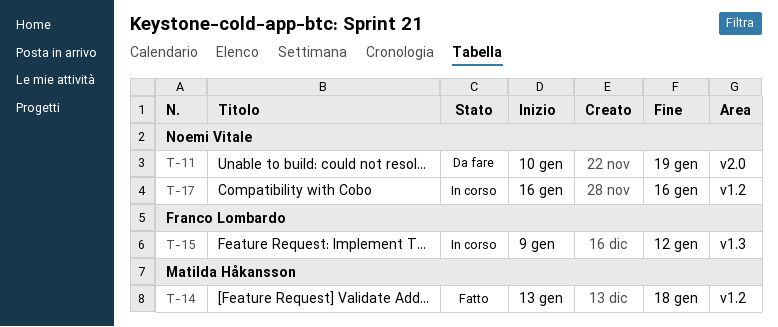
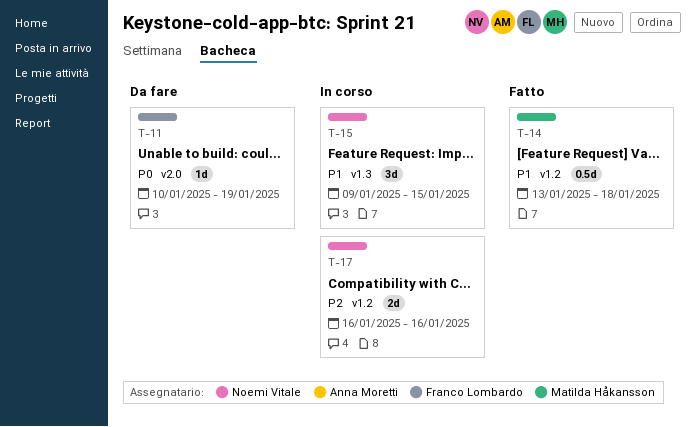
T-11, owner: Noemi Vitale -> Franco Lombardo
T-15, owner: Franco Lombardo -> Noemi Vitale
T-15, due: Jan 12 -> Jan 15

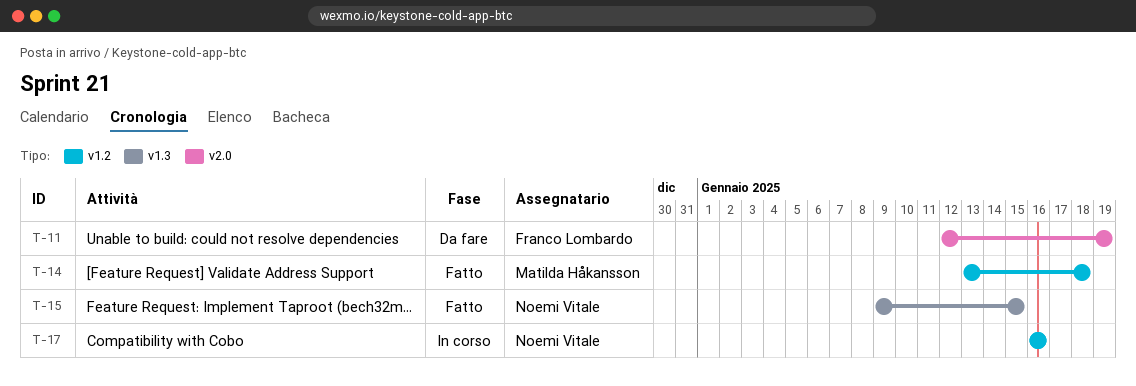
T-11, start: Jan 10 -> Jan 12
T-15, status: In corso -> Fatto

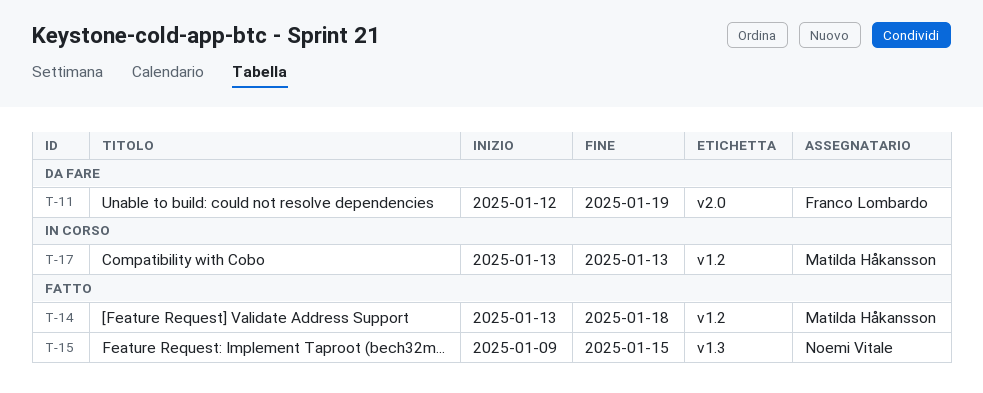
T-17, owner: Noemi Vitale -> Matilda Håkansson
T-17, start: Jan 16 -> Jan 13
T-17, due: Jan 16 -> Jan 13

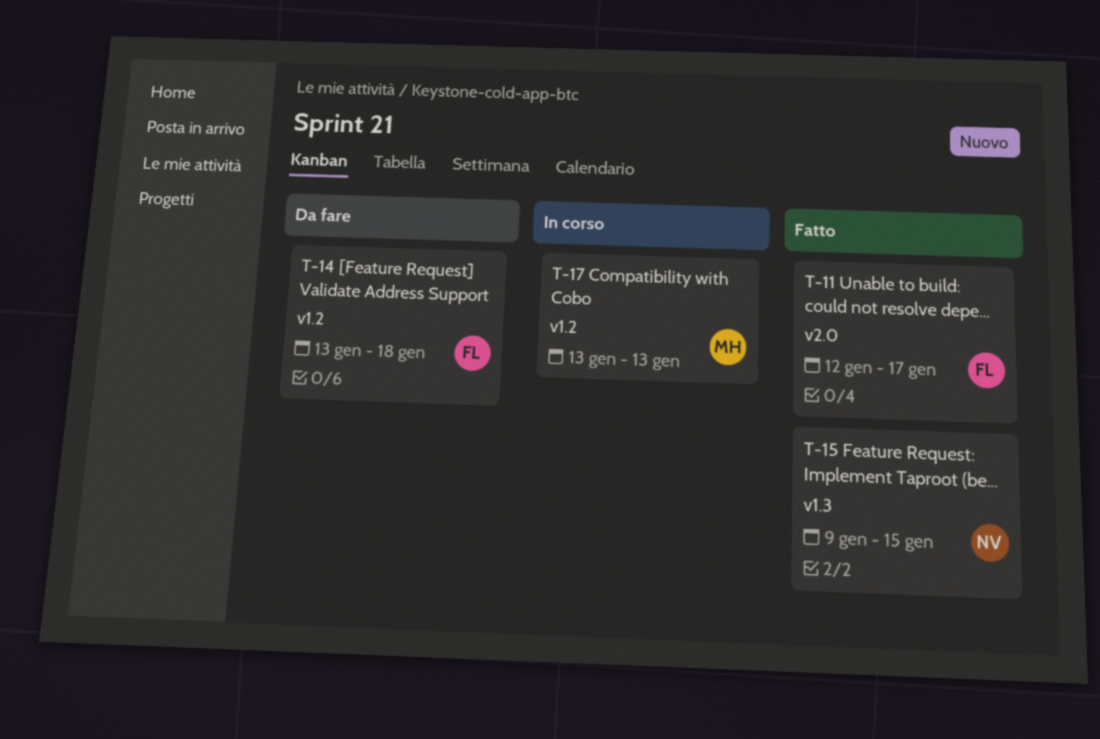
T-11, status: Da fare -> Fatto
T-11, due: Jan 19 -> Jan 17
T-14, status: Fatto -> Da fare
T-14, owner: Matilda Håkansson -> Franco Lombardo

